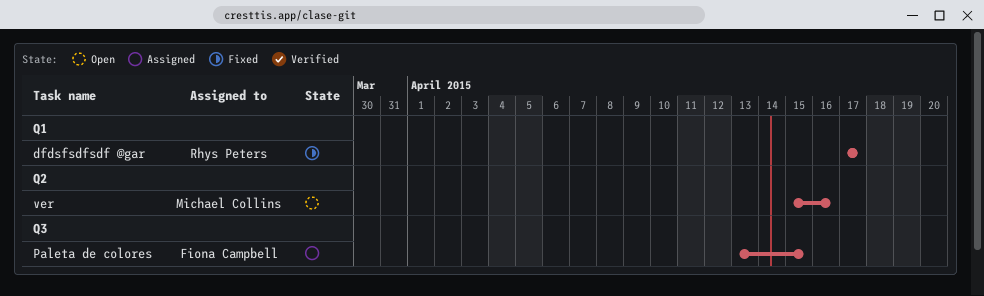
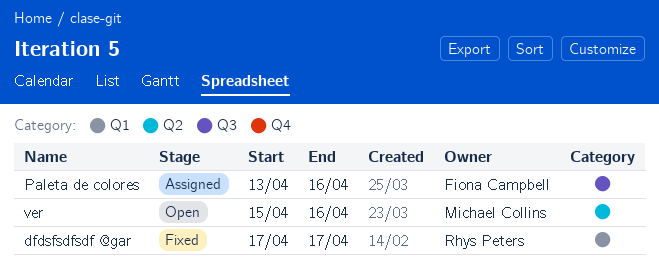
Paleta de colores, due: Apr 15 -> Apr 16

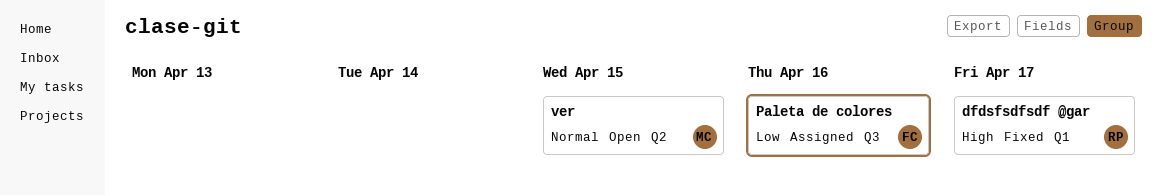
ver, due: Apr 16 -> Apr 15

